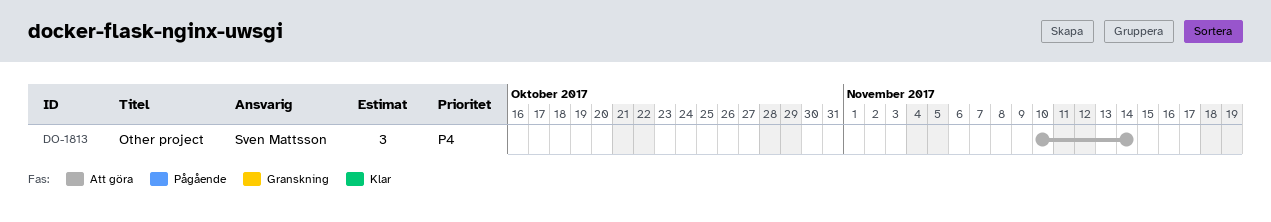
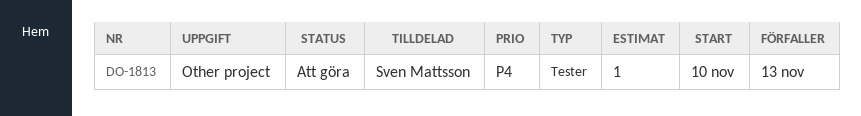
DO-1813, estimate: 3 -> 1
DO-1813, due: Nov 14 -> Nov 13

